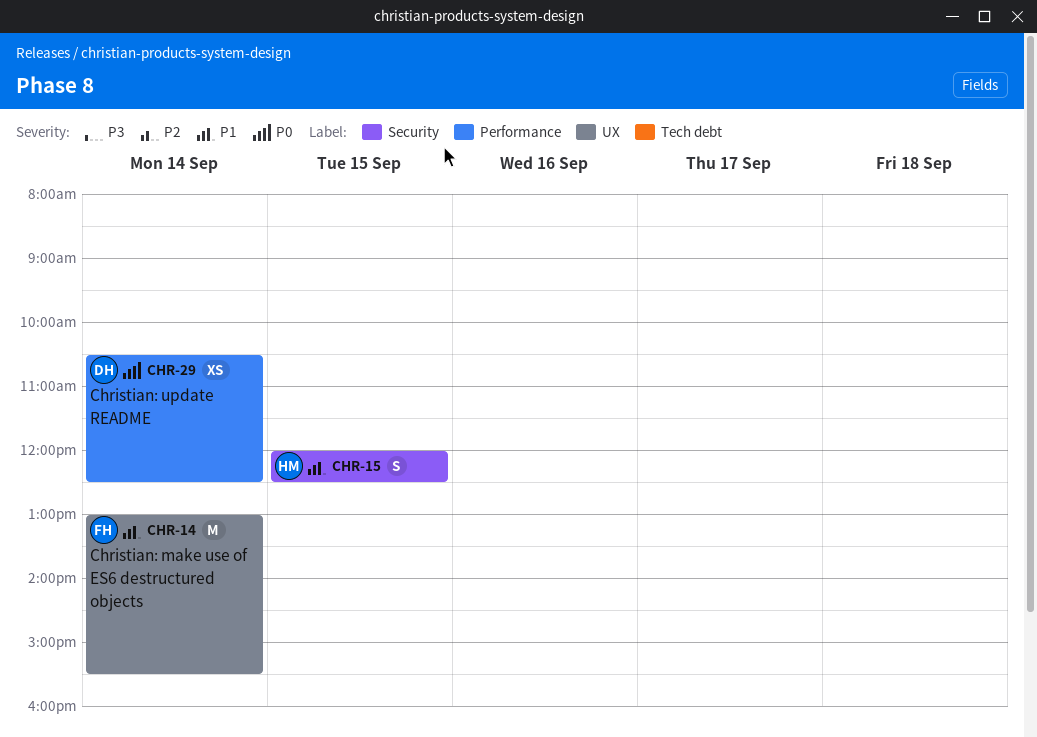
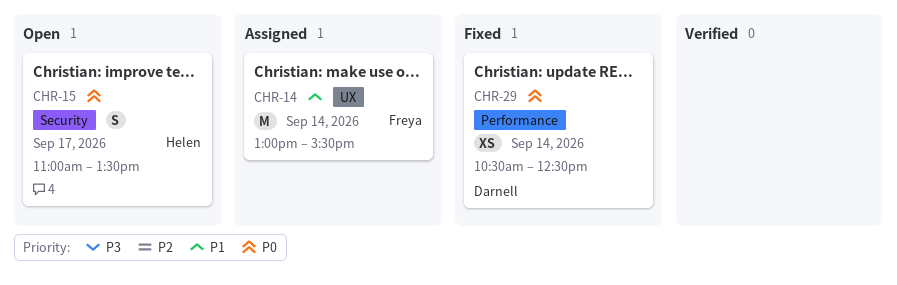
CHR-15, priority: P1 -> P0
CHR-15, day: Sep 15 -> Sep 17
CHR-15, begins: 12:00 -> 11:00
CHR-15, ends: 12:30 -> 13:30

